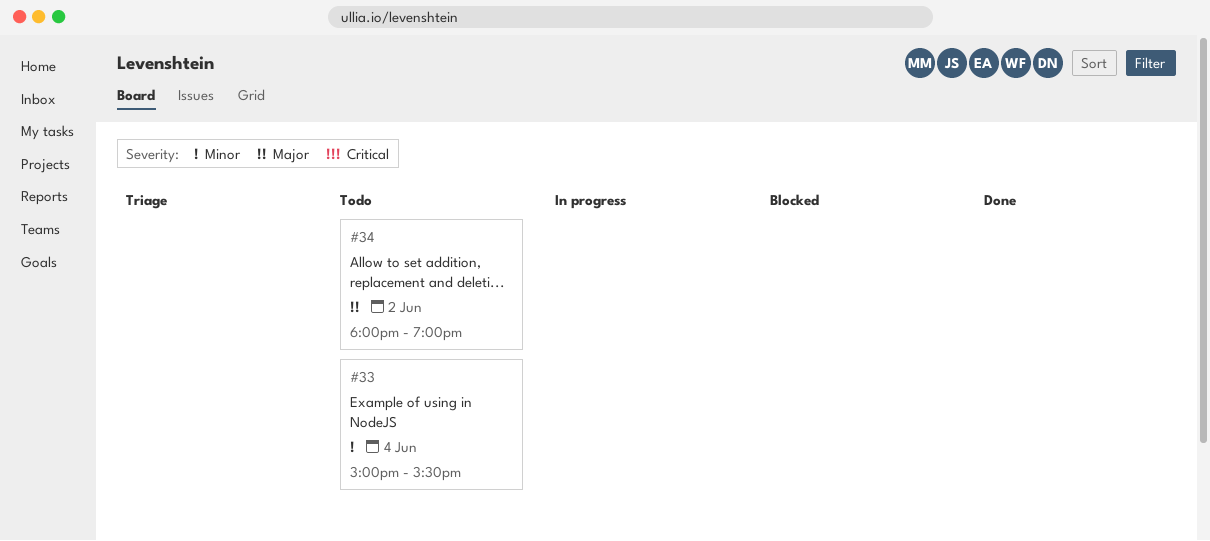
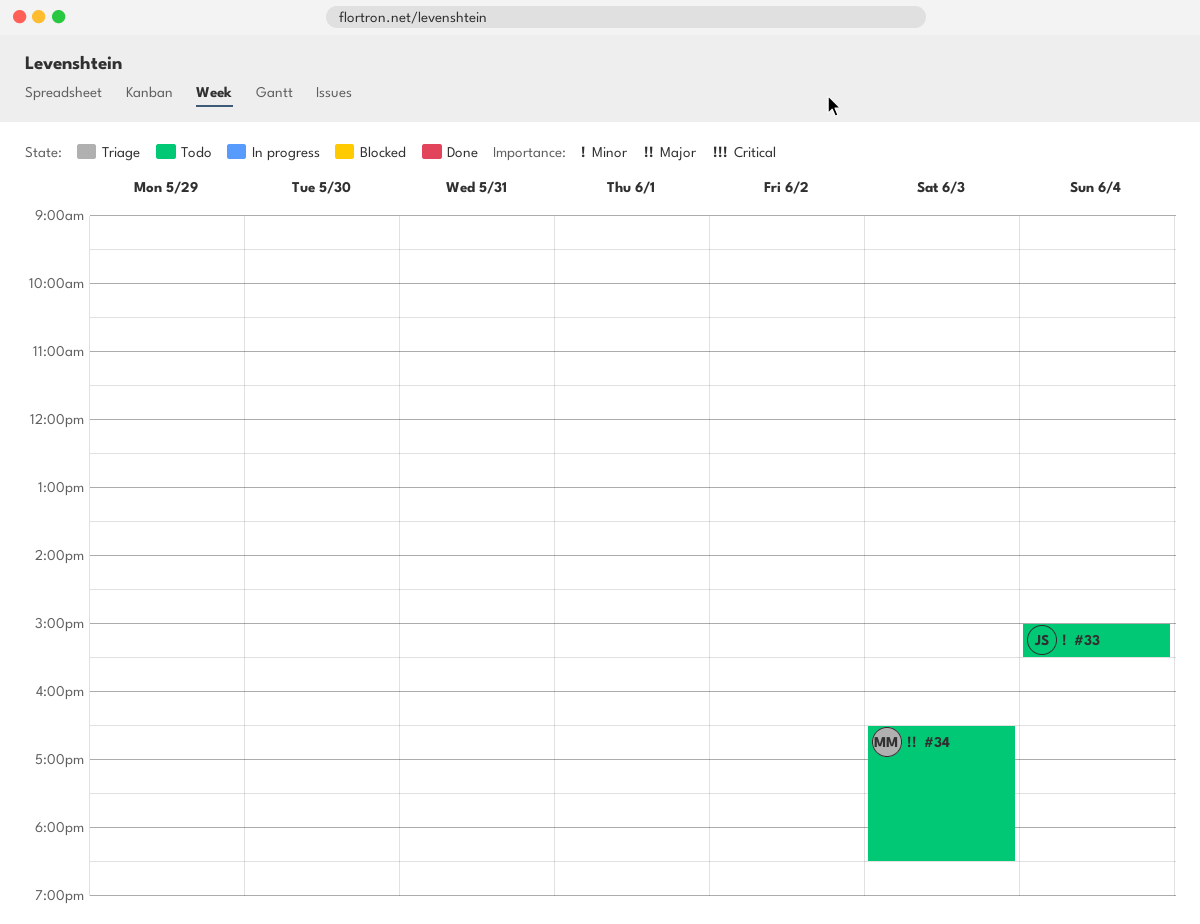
#34, day: Jun 2 -> Jun 3
#34, begins: 18:00 -> 16:30
#34, ends: 19:00 -> 18:30

